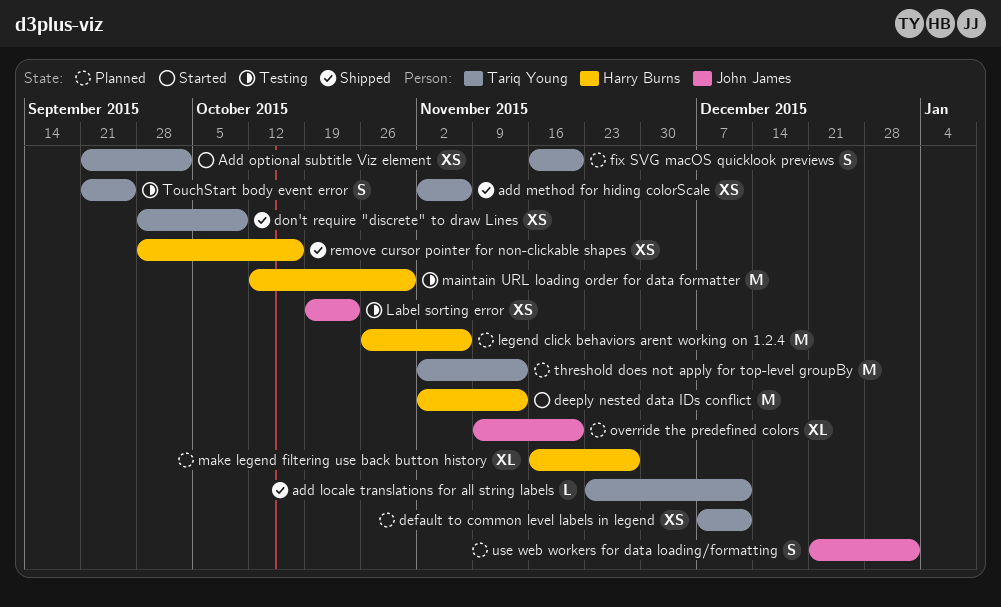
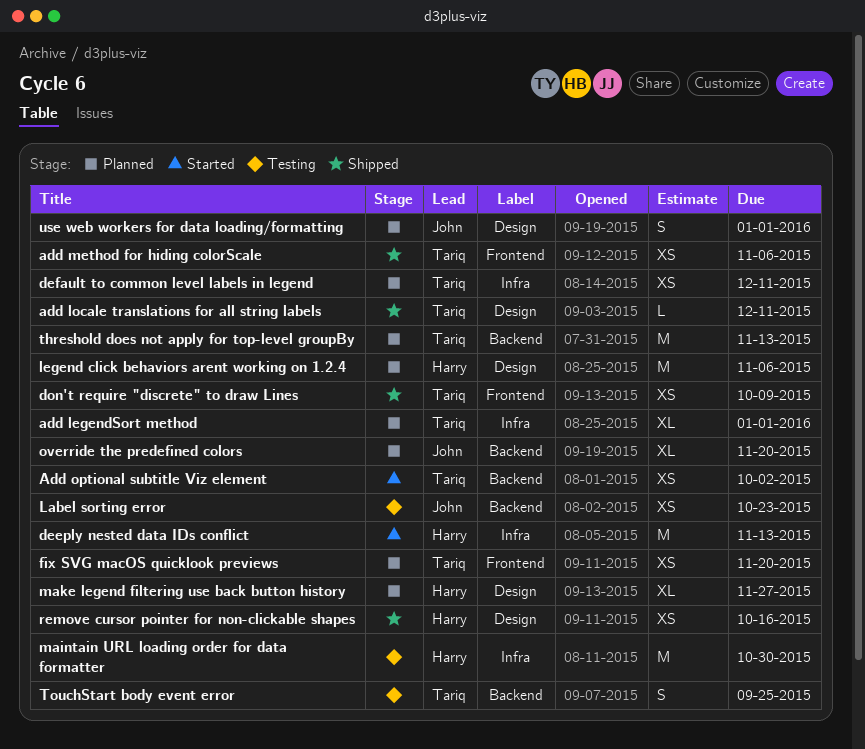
add legendSort method: none -> present
fix SVG macOS quicklook previews, estimate: S -> XS

